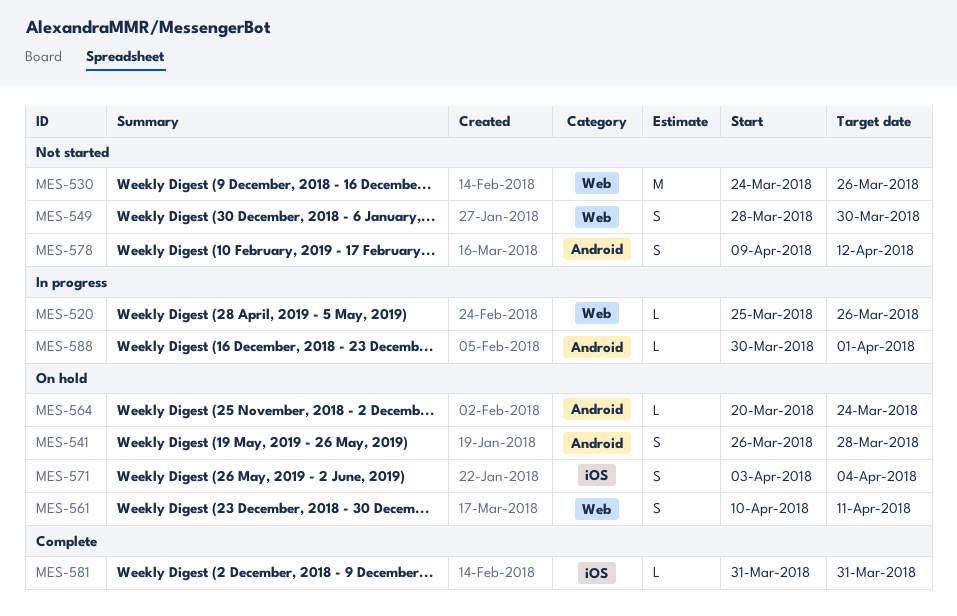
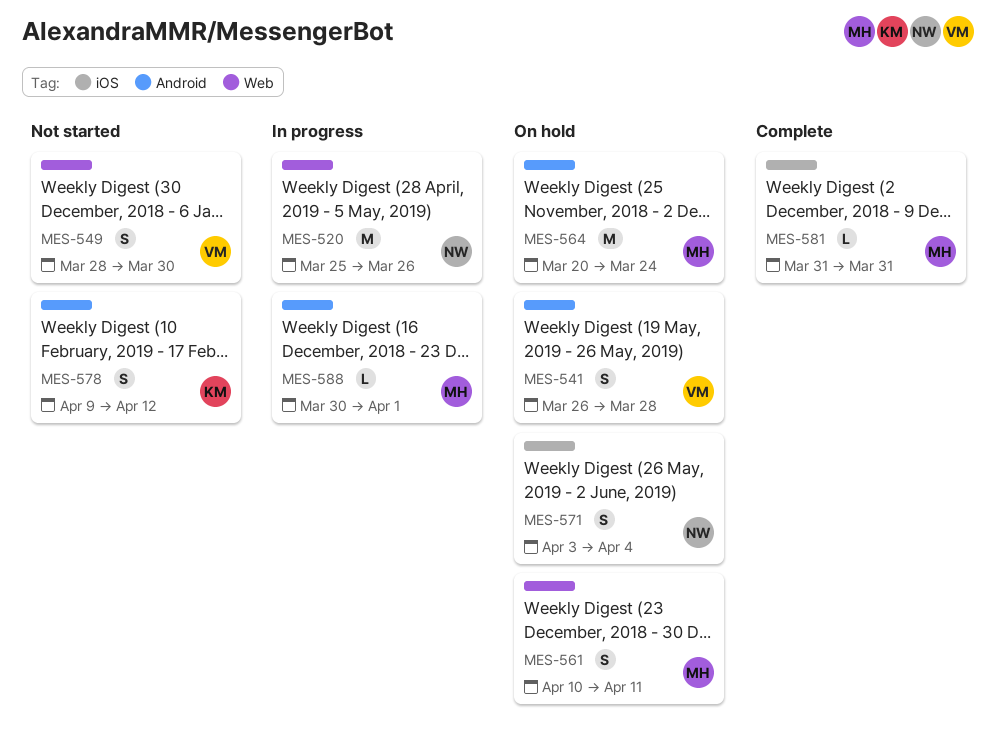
MES-520, estimate: L -> M
MES-530: present -> none
MES-564, estimate: L -> M

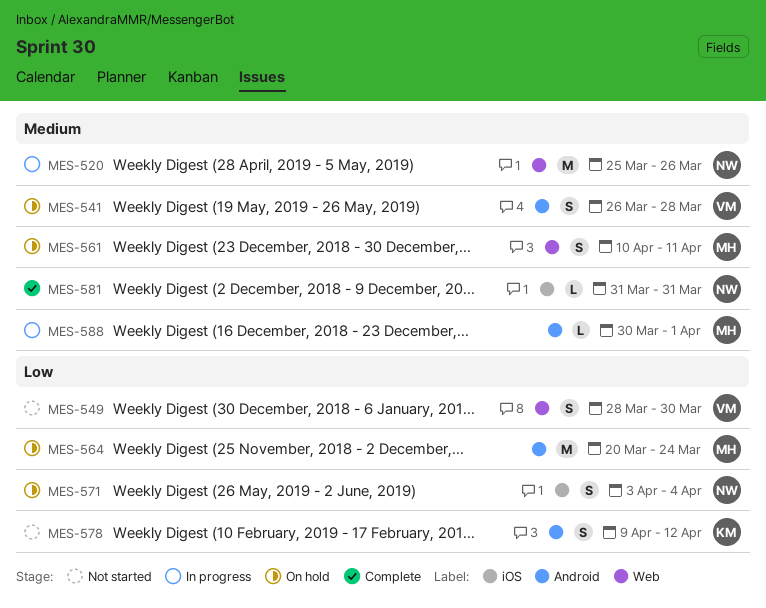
MES-581, owner: MH -> NW

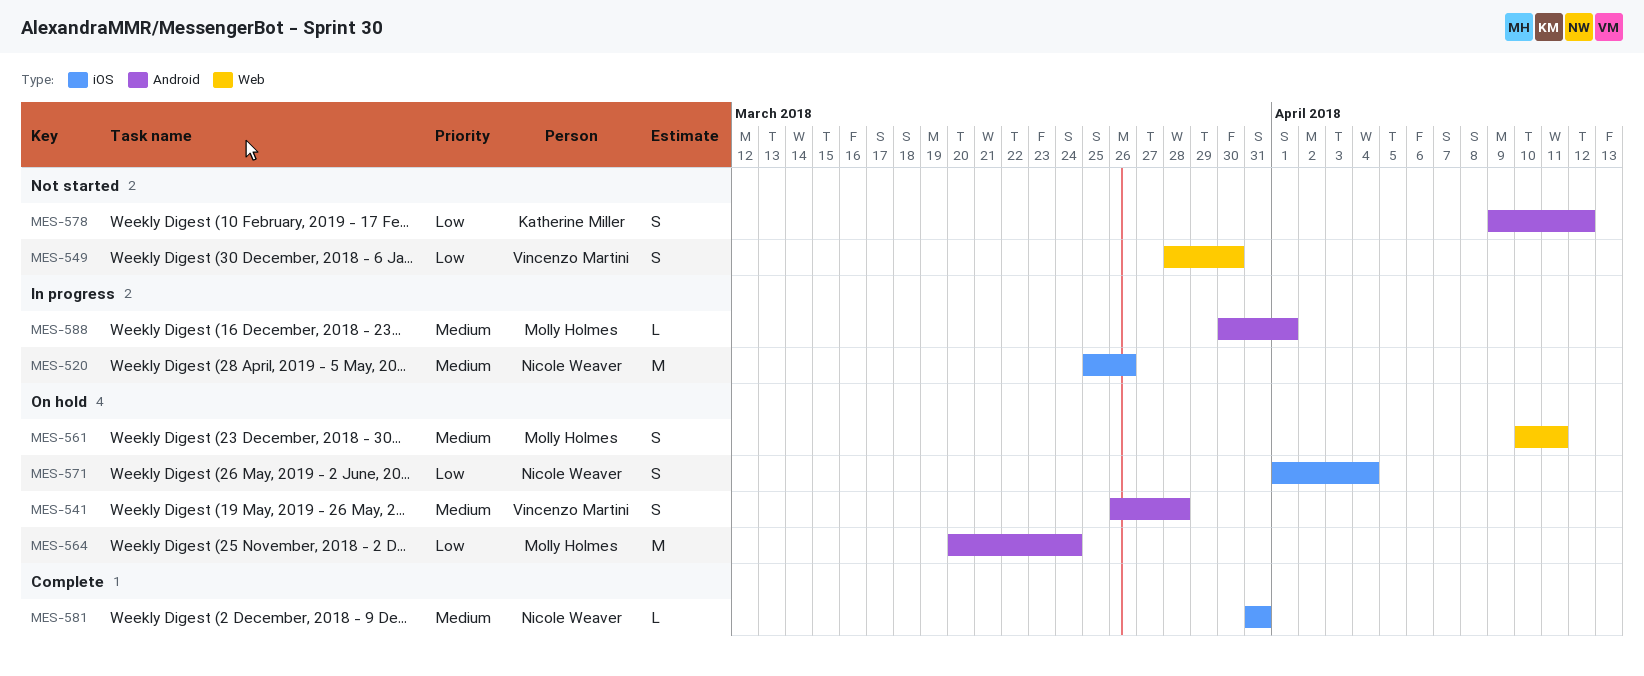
MES-520, label: Web -> iOS
MES-571, start: Apr 3 -> Apr 1

